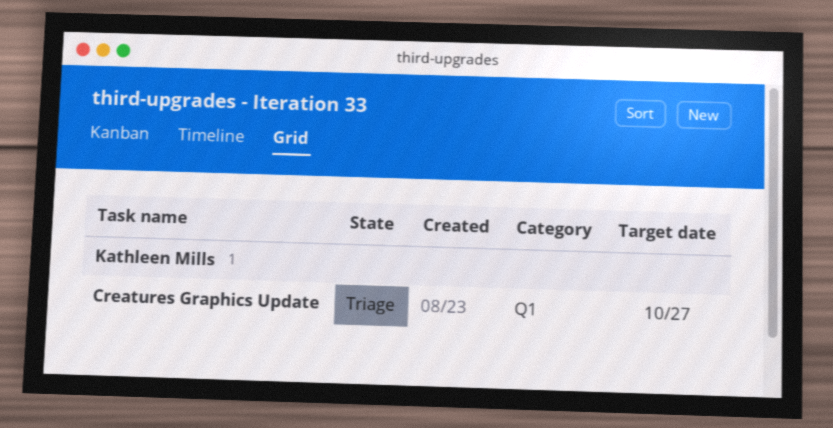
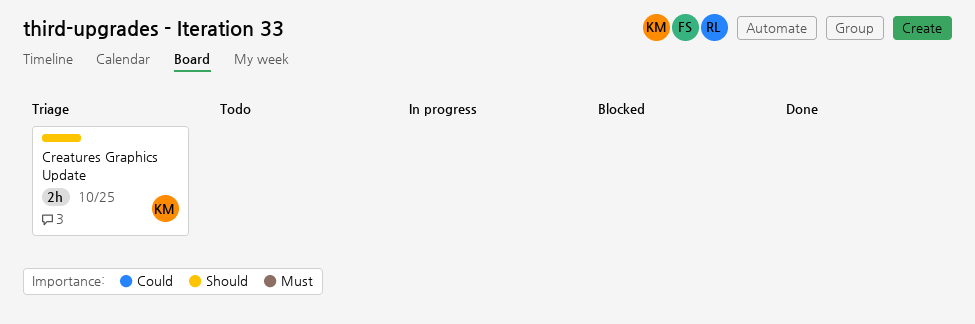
Creatures Graphics Update, due: Oct 27 -> Oct 25

